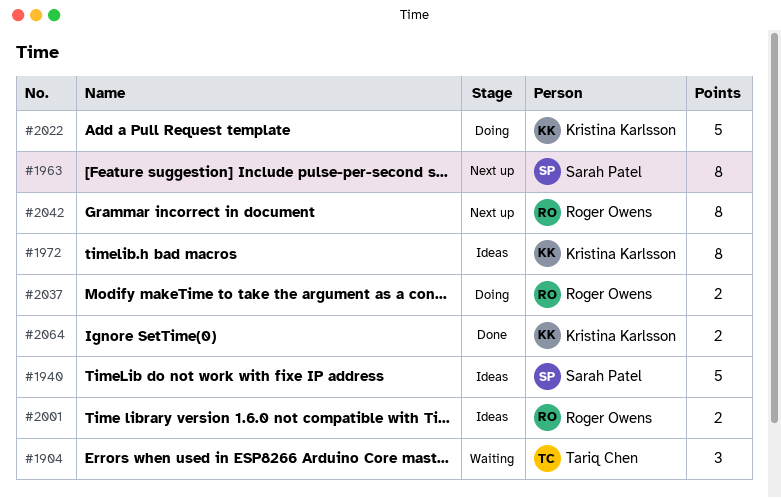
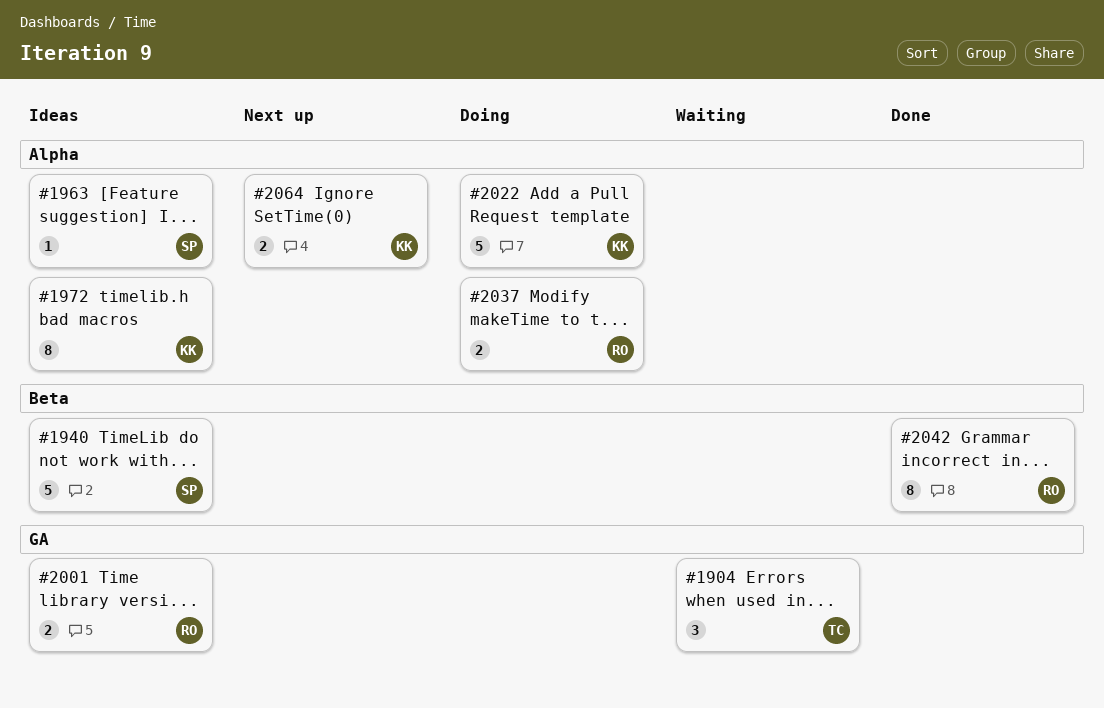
#1963, status: Next up -> Ideas
#1963, estimate: 8 -> 1
#2042, status: Next up -> Done
#2064, status: Done -> Next up

